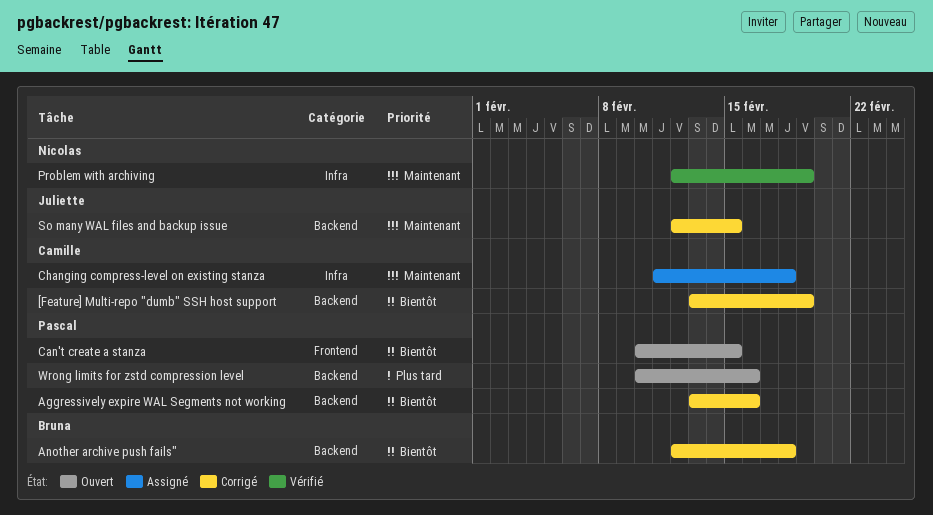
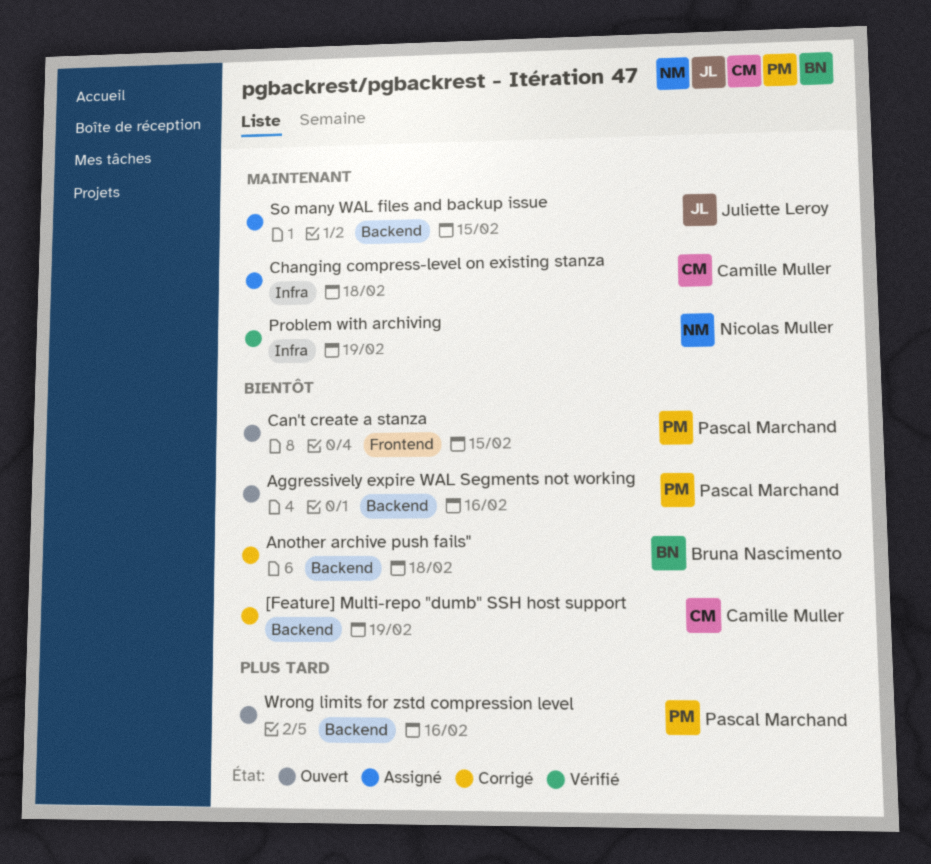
Aggressively expire WAL Segments not working, status: Corrigé -> Ouvert
So many WAL files and backup issue, status: Corrigé -> Assigné

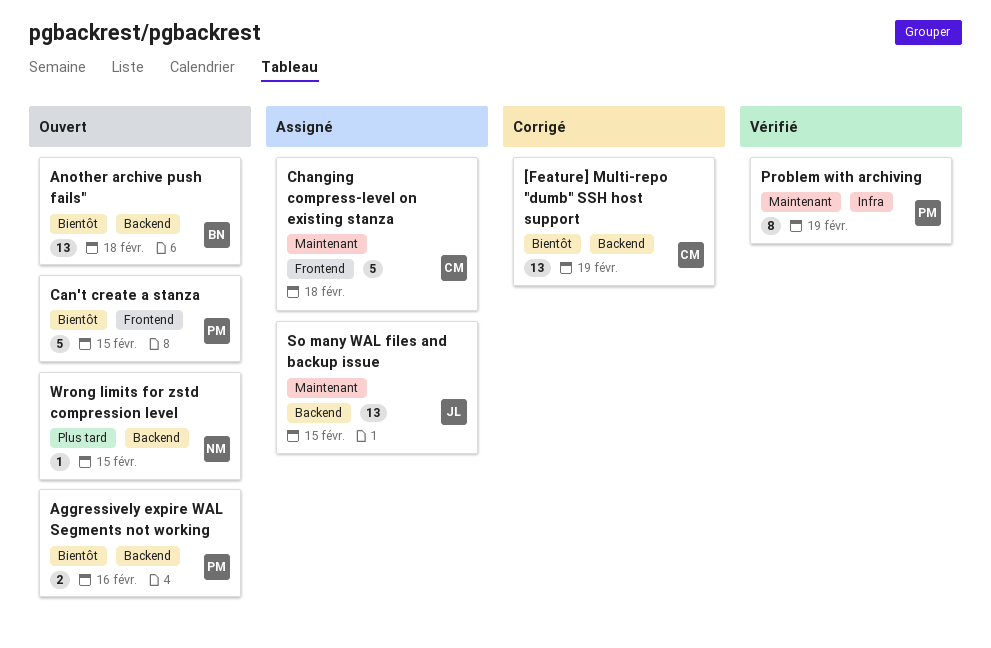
Another archive push fails", status: Corrigé -> Ouvert
Changing compress-level on existing stanza, label: Infra -> Frontend
Problem with archiving, owner: Nicolas Muller -> Pascal Marchand
Wrong limits for zstd compression level, owner: Pascal Marchand -> Nicolas Muller
Wrong limits for zstd compression level, due: Feb 16 -> Feb 15

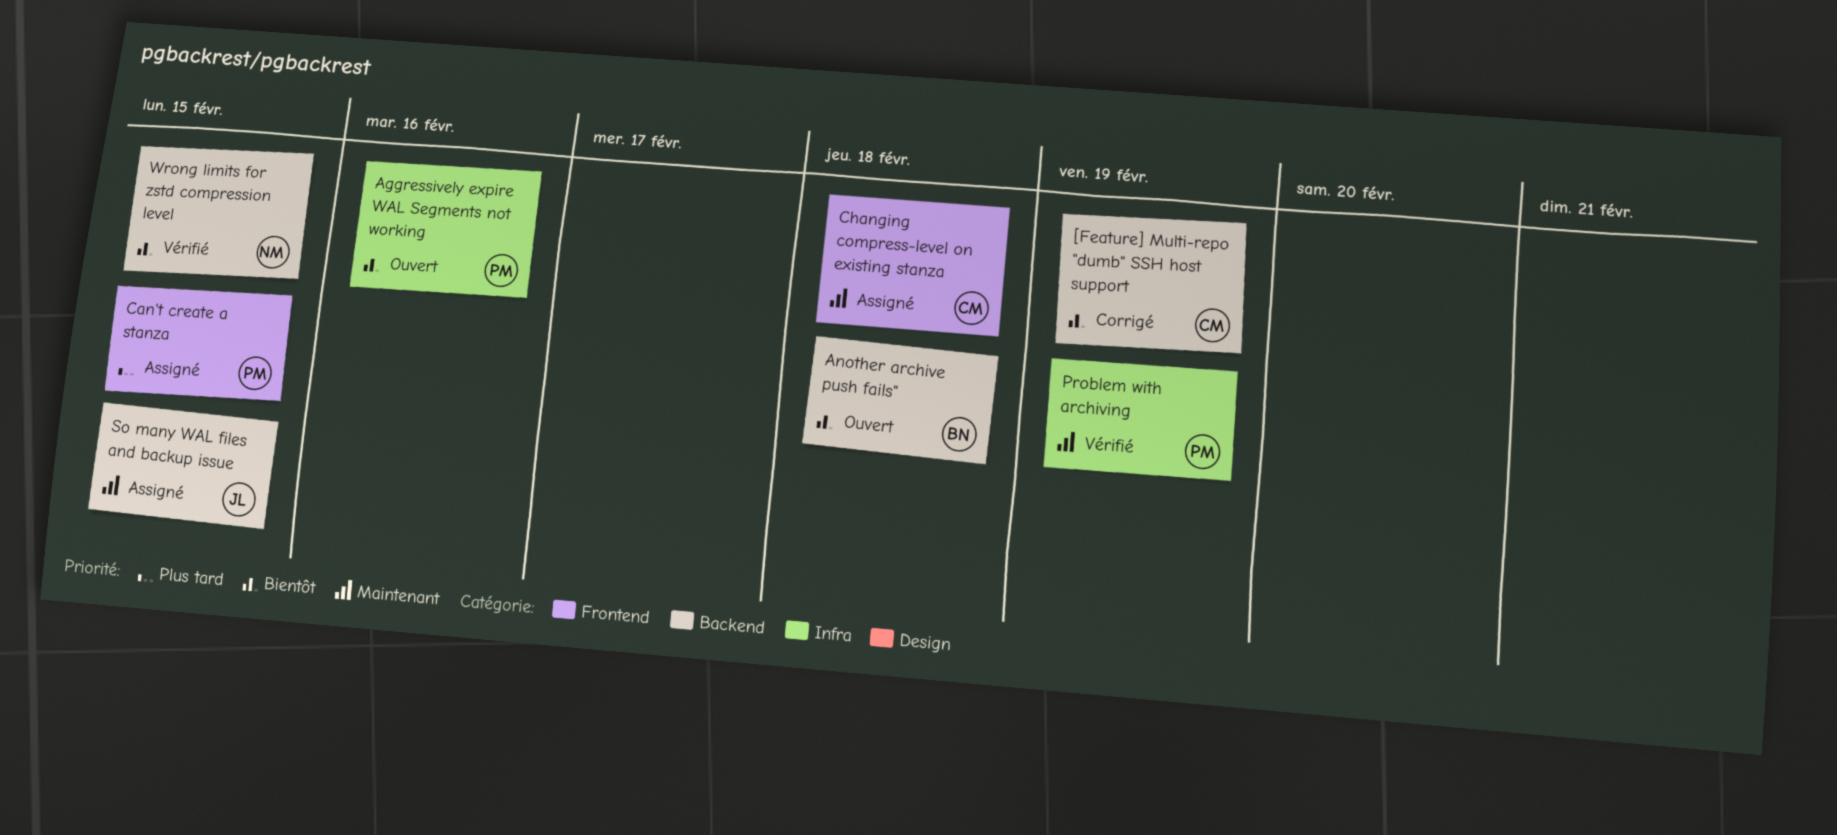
Aggressively expire WAL Segments not working, label: Backend -> Infra
Can't create a stanza, status: Ouvert -> Assigné
Can't create a stanza, priority: Bientôt -> Plus tard
Wrong limits for zstd compression level, status: Ouvert -> Vérifié
Wrong limits for zstd compression level, priority: Plus tard -> Bientôt

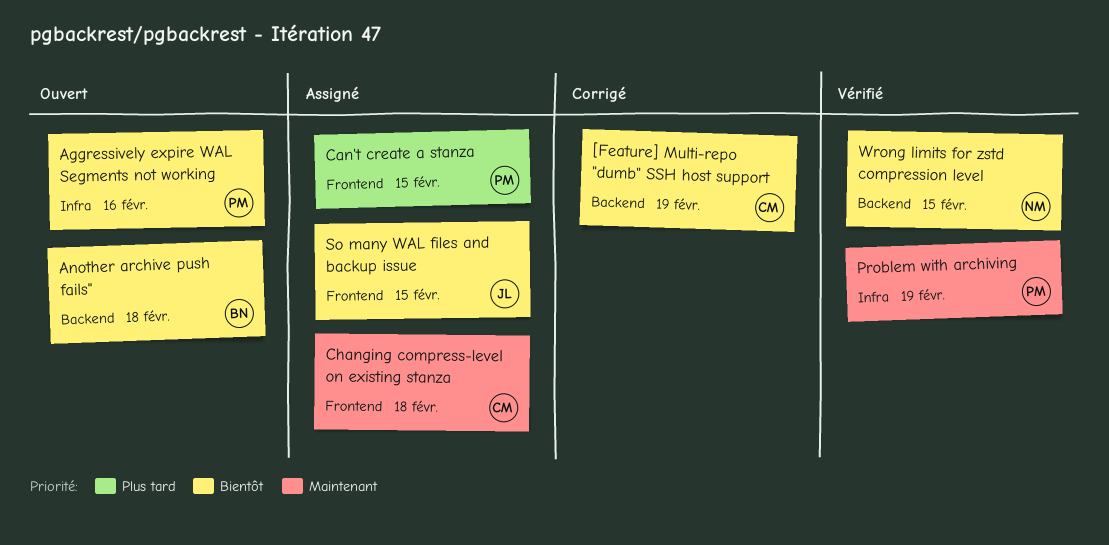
So many WAL files and backup issue, priority: Maintenant -> Bientôt
So many WAL files and backup issue, label: Backend -> Frontend

